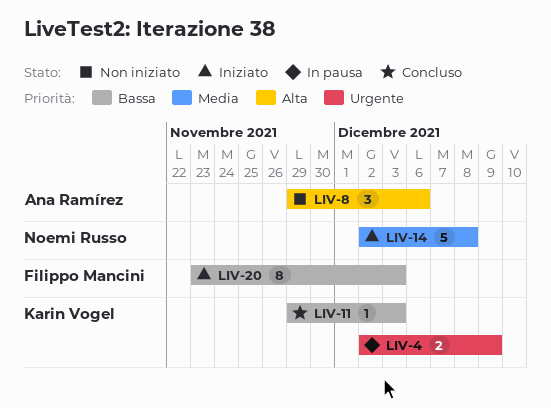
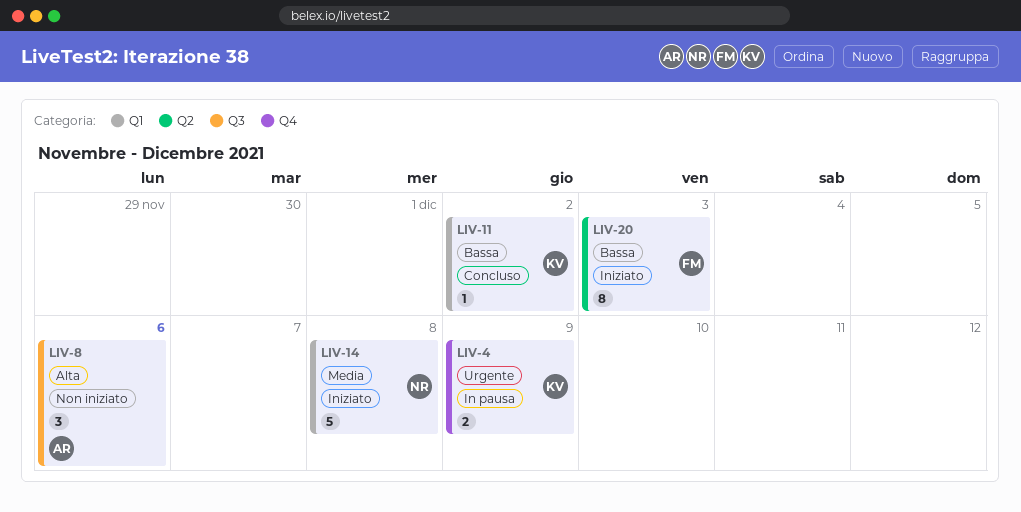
LIV-11, due: Dec 3 -> Dec 2

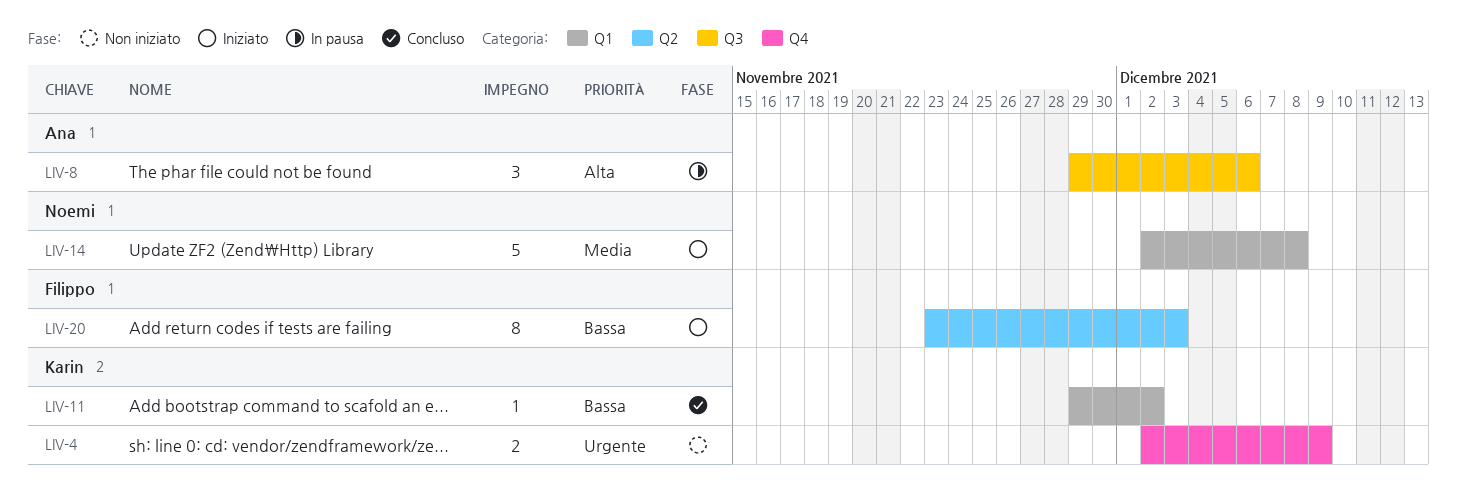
LIV-4, status: In pausa -> Non iniziato
LIV-8, status: Non iniziato -> In pausa

